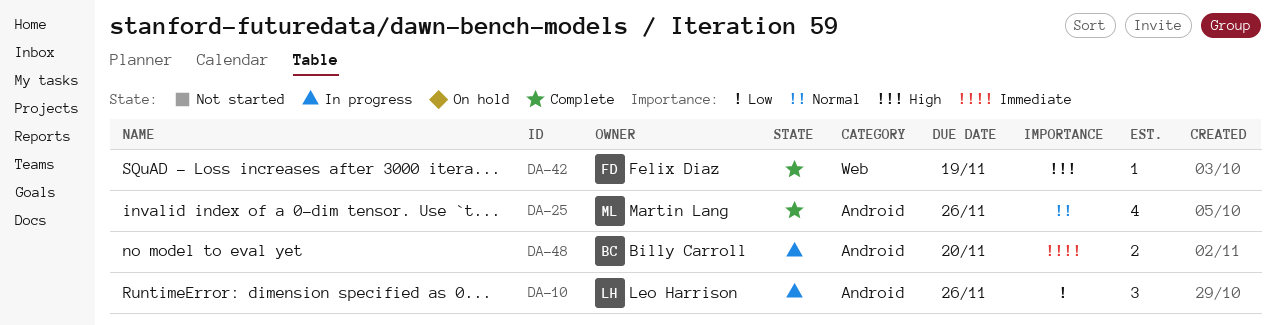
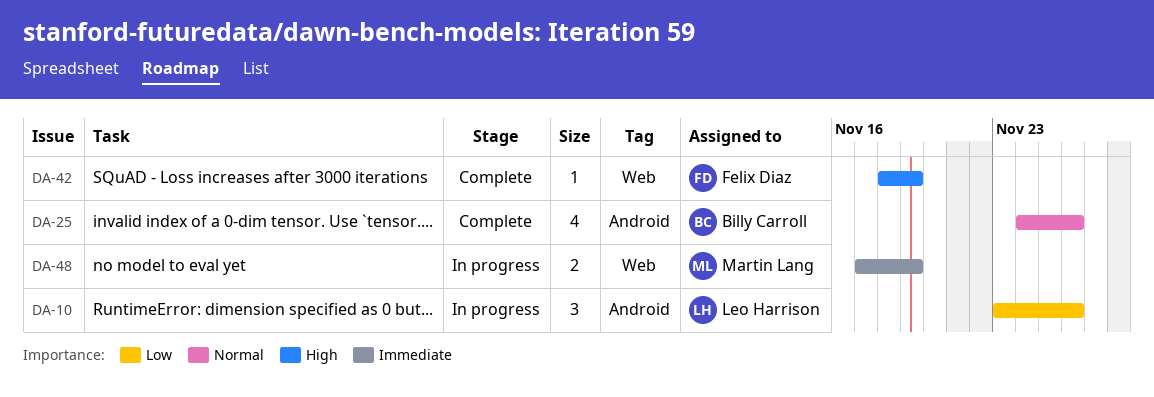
DA-25, owner: Martin Lang -> Billy Carroll
DA-48, owner: Billy Carroll -> Martin Lang
DA-48, label: Android -> Web
DA-48, due: Nov 20 -> Nov 19

